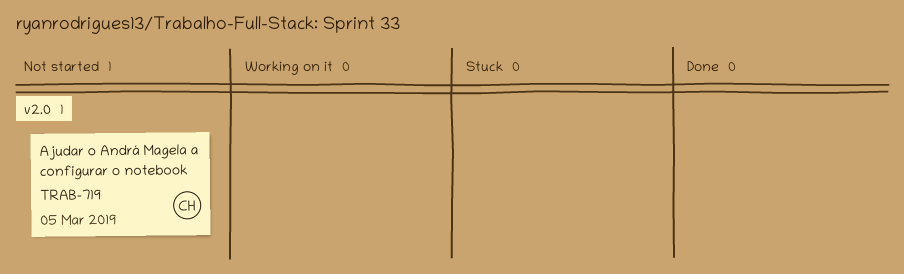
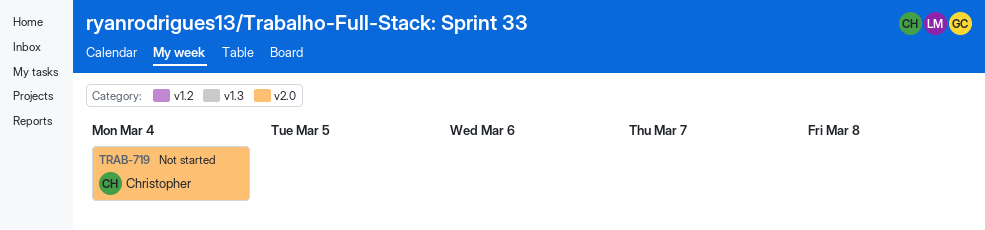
TRAB-719, due: Mar 5 -> Mar 4

